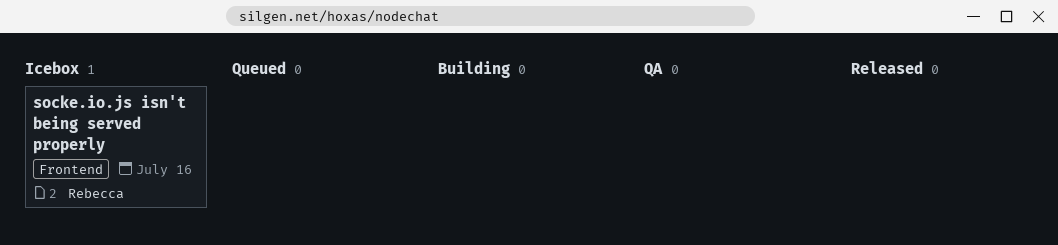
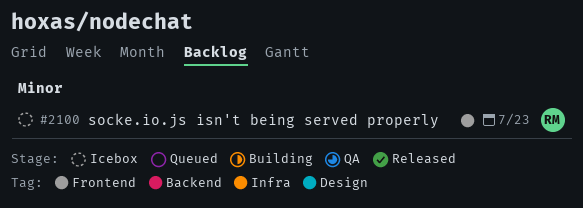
socke.io.js isn't being served properly, due: Jul 16 -> Jul 23

